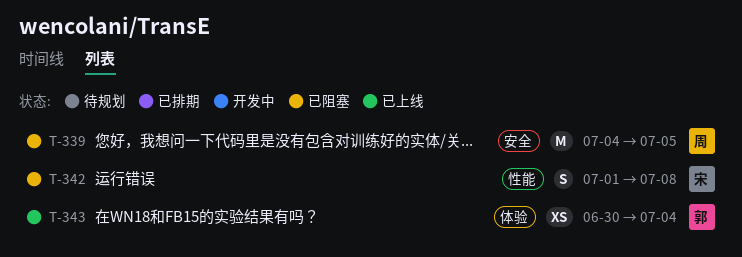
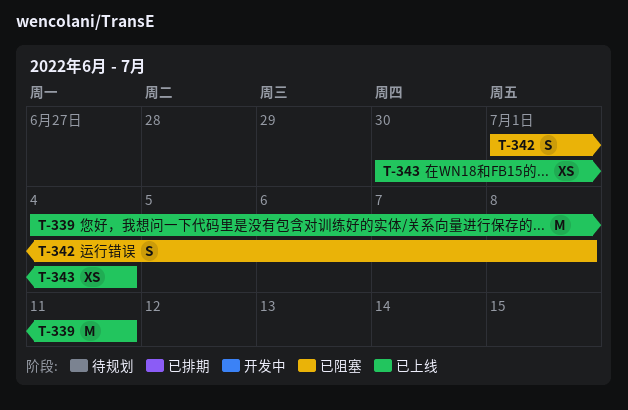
T-339, status: 已阻塞 -> 已上线
T-339, due: Jul 5 -> Jul 11

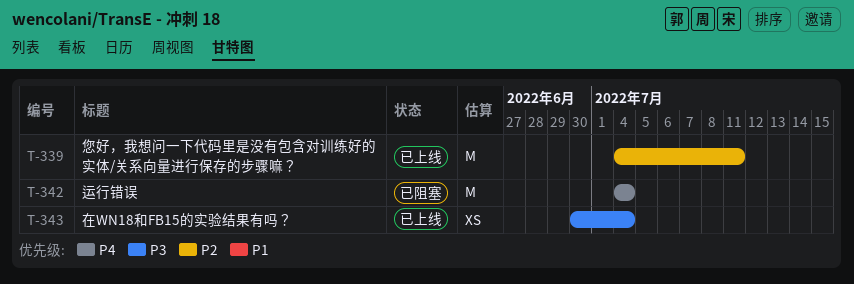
T-342, estimate: S -> M
T-342, start: Jul 1 -> Jul 4
T-342, due: Jul 8 -> Jul 4

